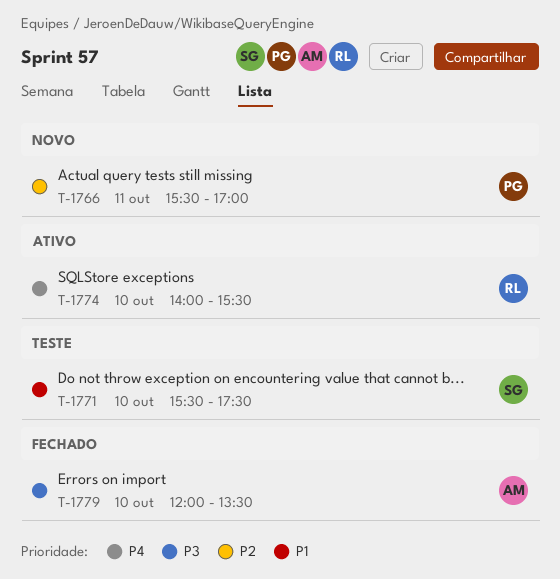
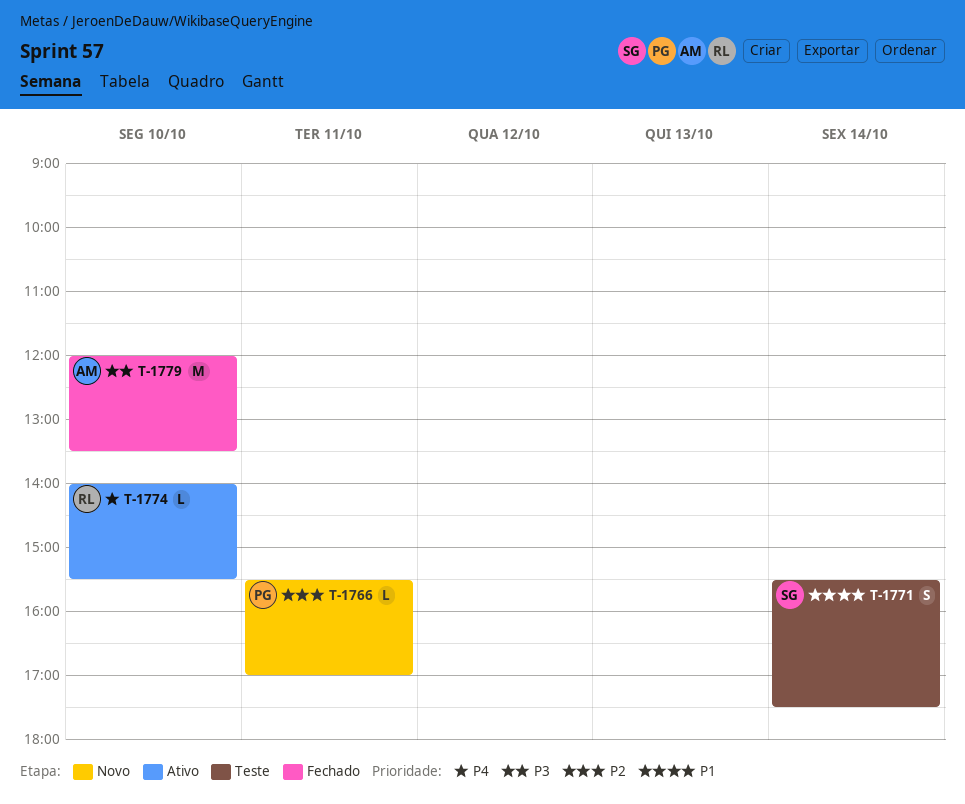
T-1771, day: Oct 10 -> Oct 14

